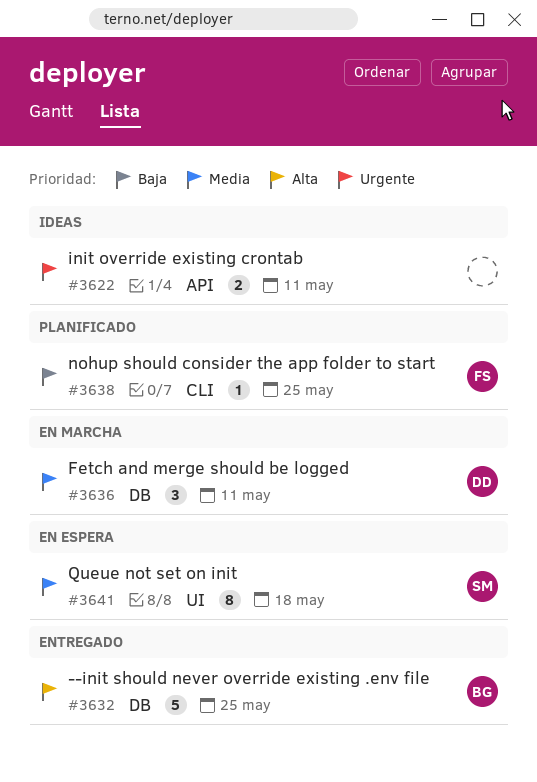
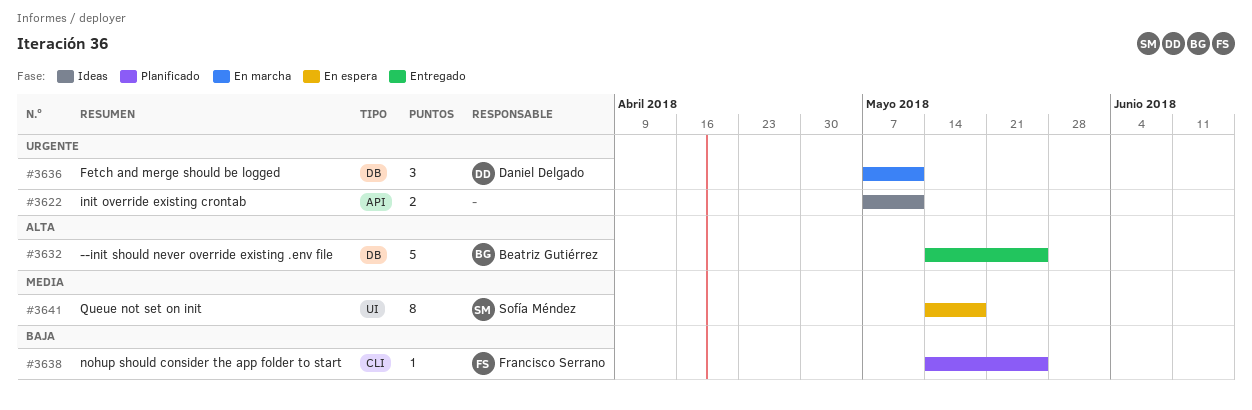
#3636, priority: Media -> Urgente

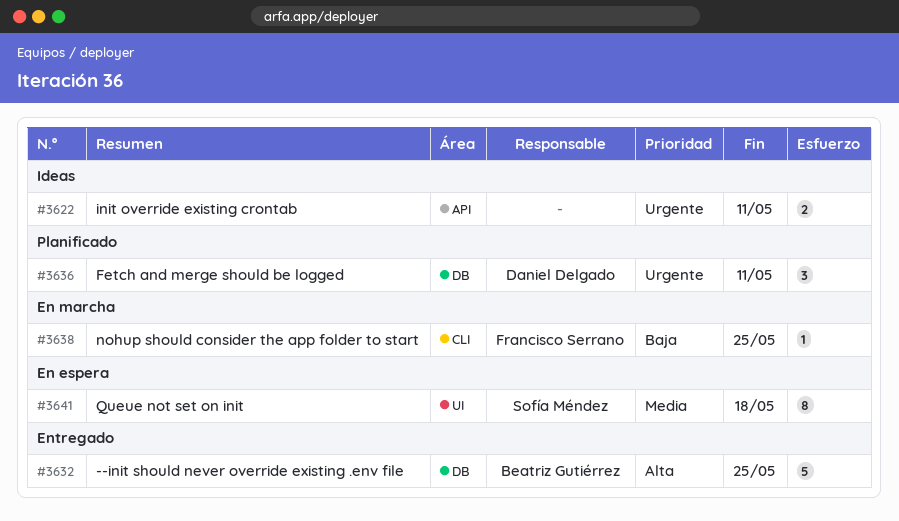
#3636, status: En marcha -> Planificado
#3638, status: Planificado -> En marcha

